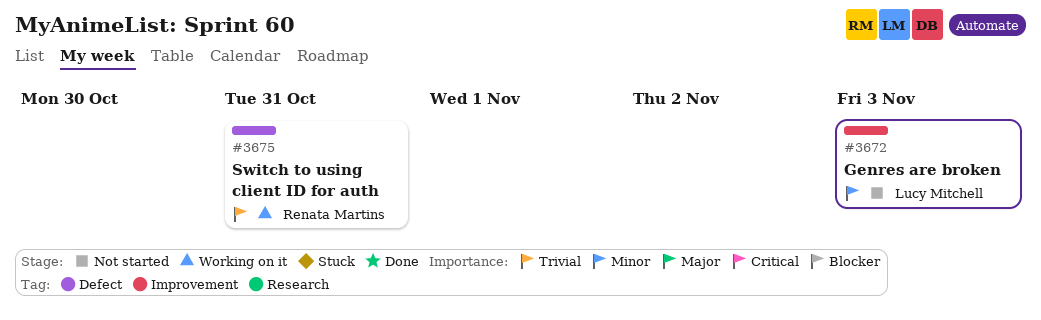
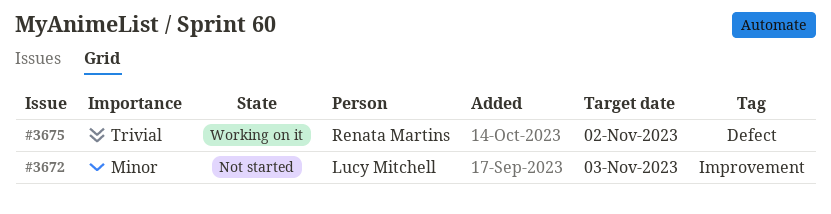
#3675, due: Oct 31 -> Nov 2

